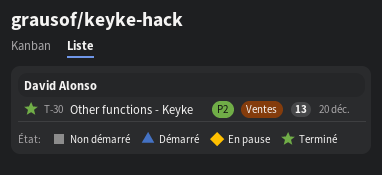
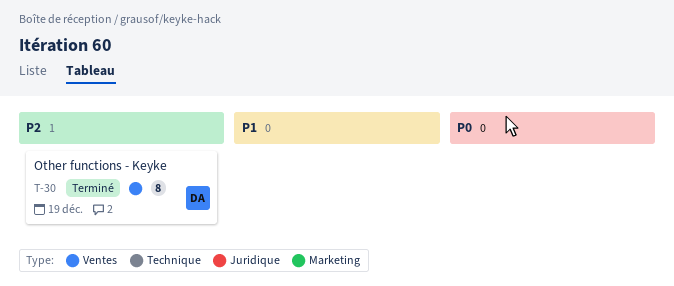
T-30, estimate: 13 -> 8
T-30, due: Dec 20 -> Dec 19

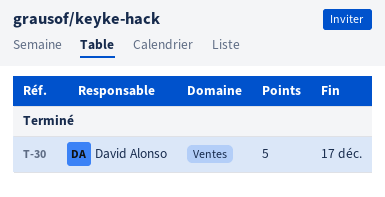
T-30, estimate: 8 -> 5
T-30, due: Dec 19 -> Dec 17

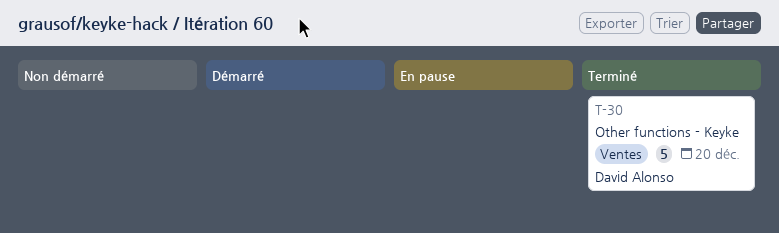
T-30, due: Dec 17 -> Dec 20

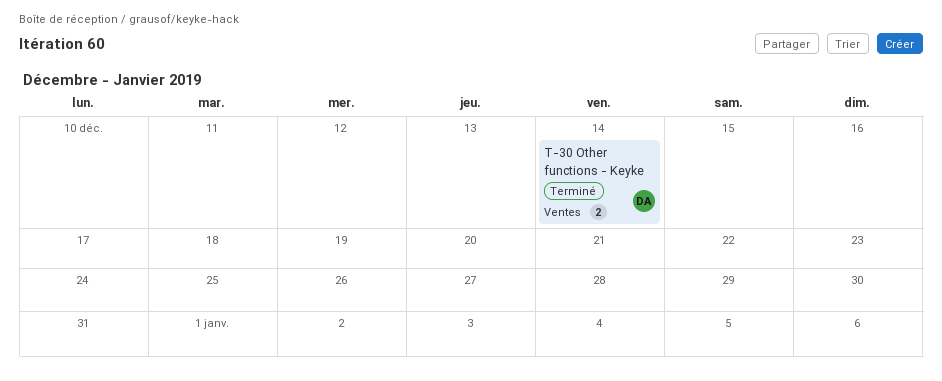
T-30, estimate: 5 -> 2
T-30, due: Dec 20 -> Dec 14

